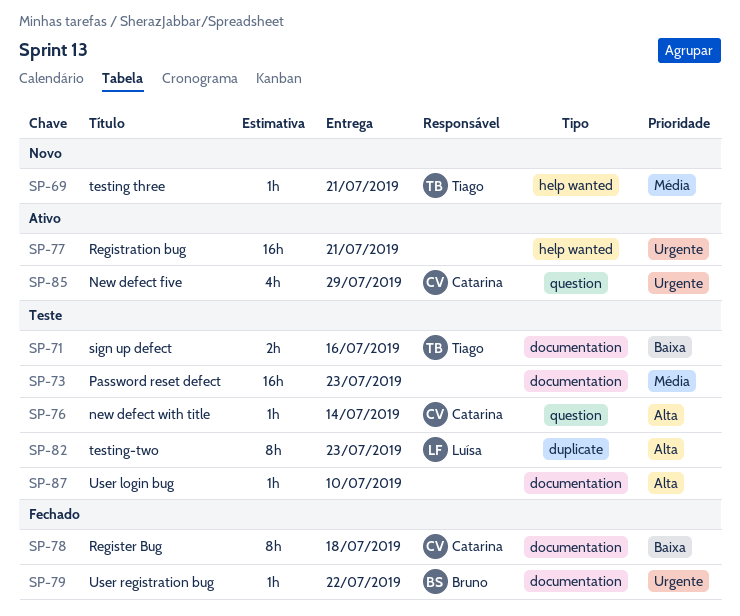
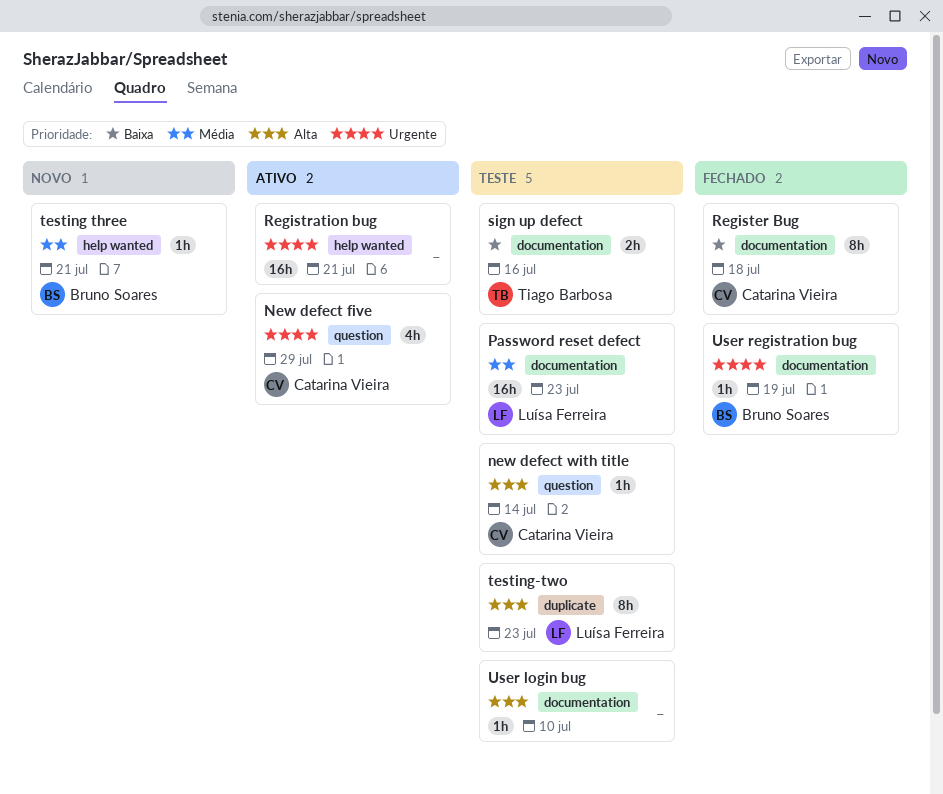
Password reset defect, owner: none -> Luísa Ferreira
testing three, owner: Tiago Barbosa -> Bruno Soares
User registration bug, due: Jul 22 -> Jul 19

